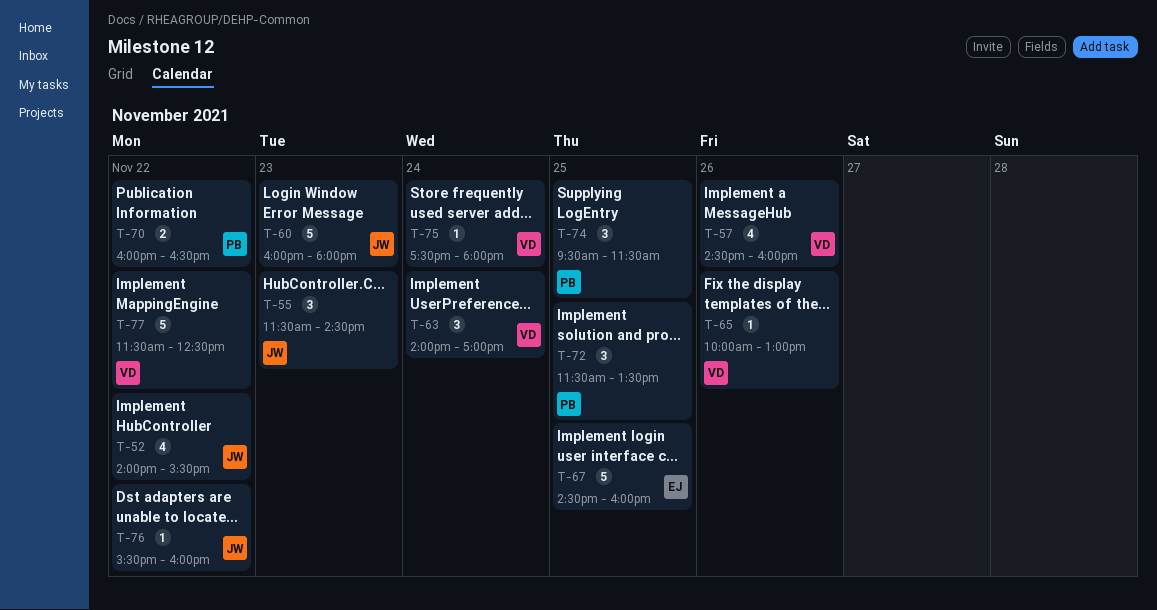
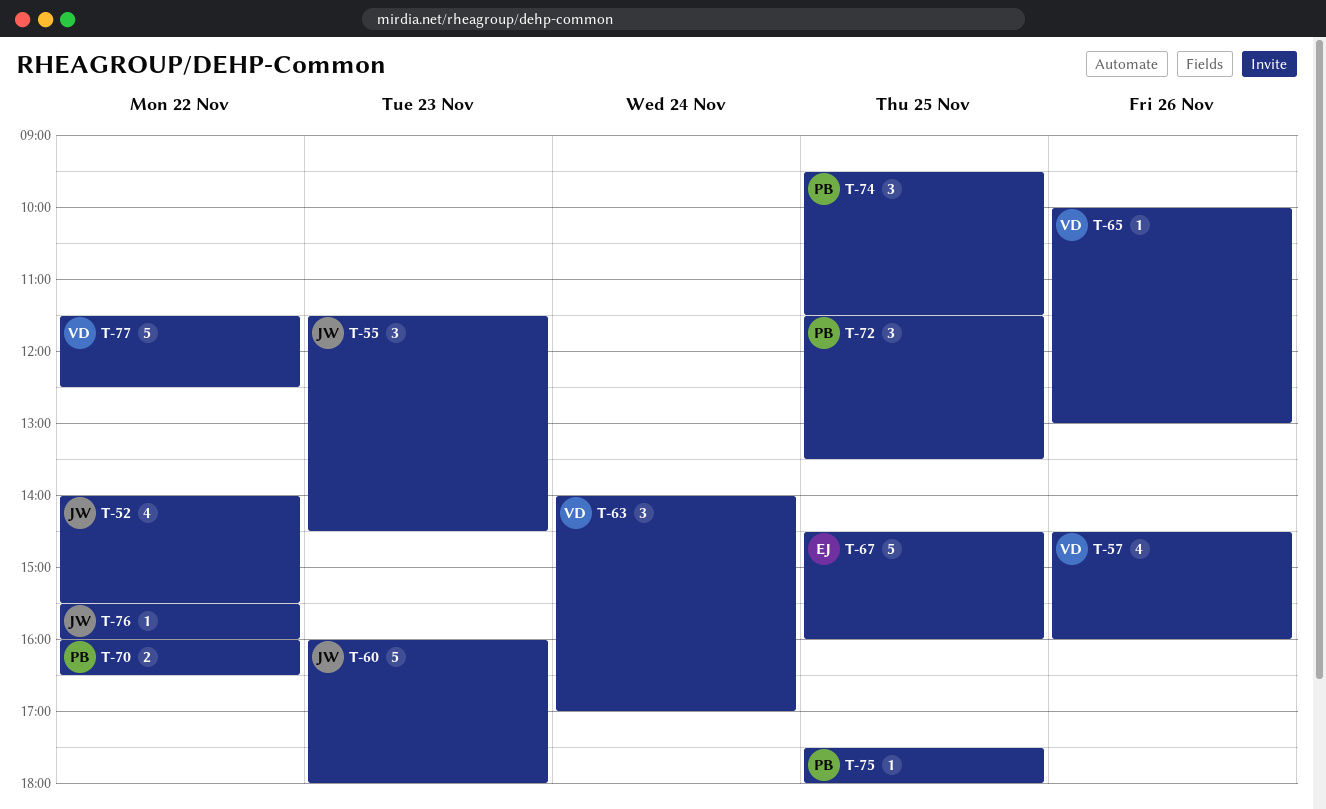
T-75, owner: VD -> PB
T-75, day: Nov 24 -> Nov 25

